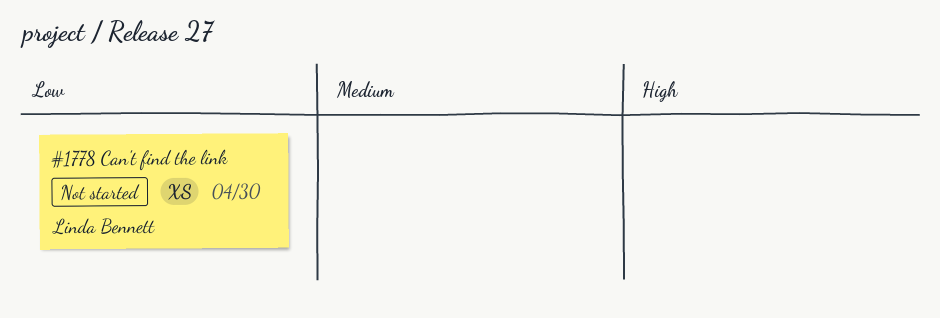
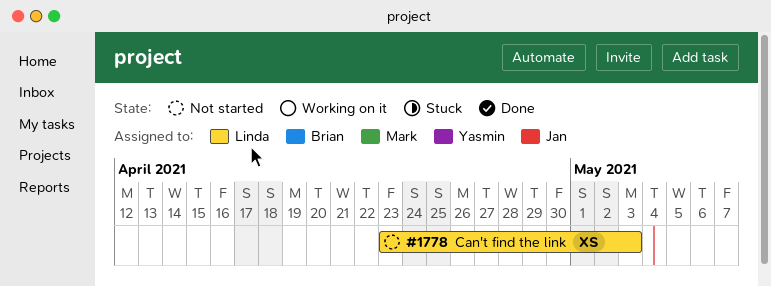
#1778, due: Apr 30 -> May 3

